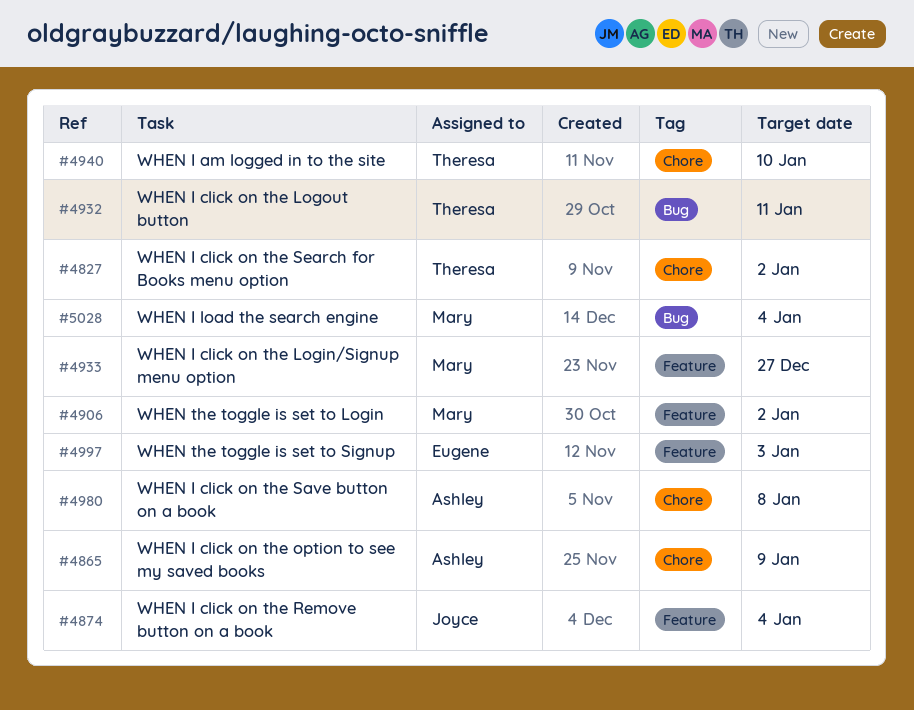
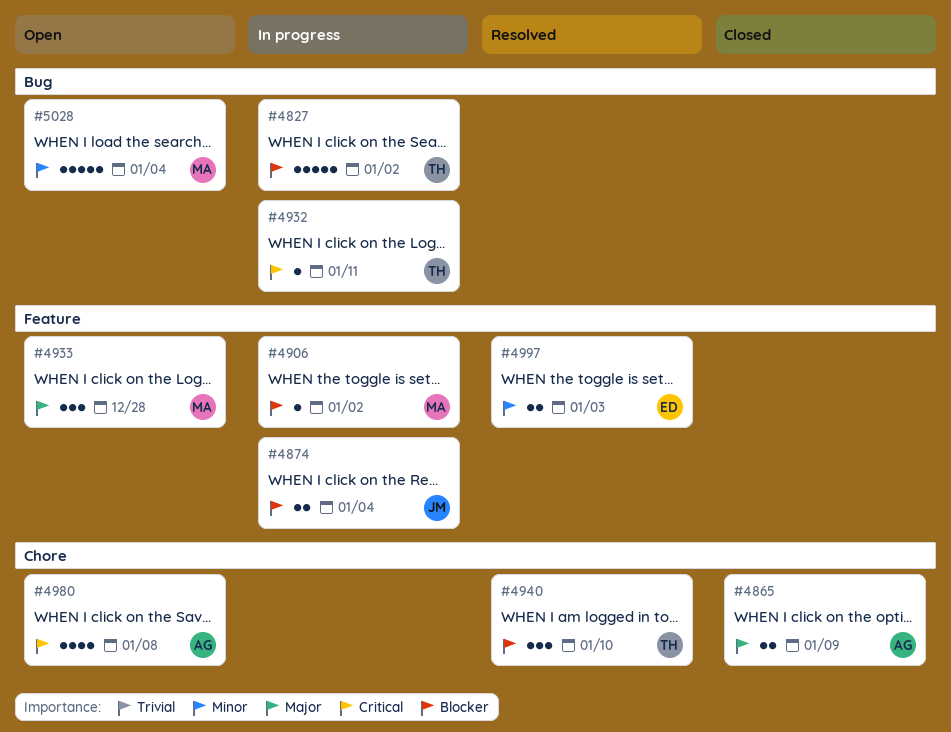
#4827, label: Chore -> Bug
#4933, due: Dec 27 -> Dec 28

